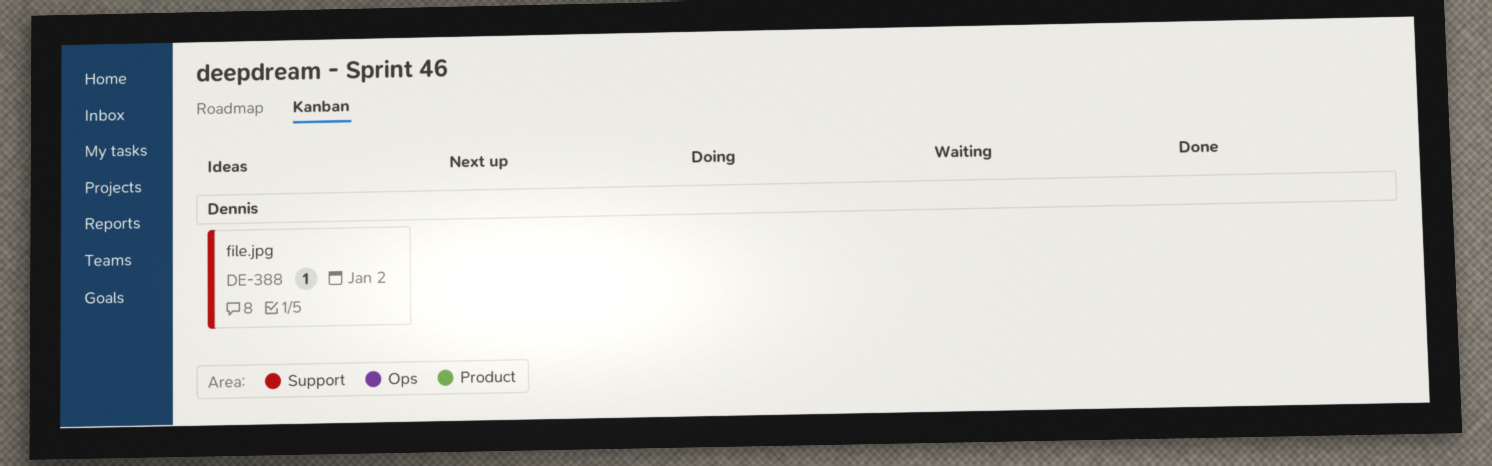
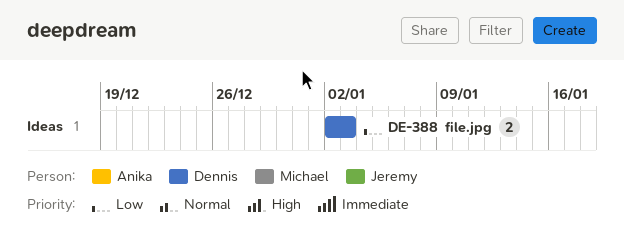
DE-388, estimate: 1 -> 2
DE-388, due: Jan 2 -> Jan 3

